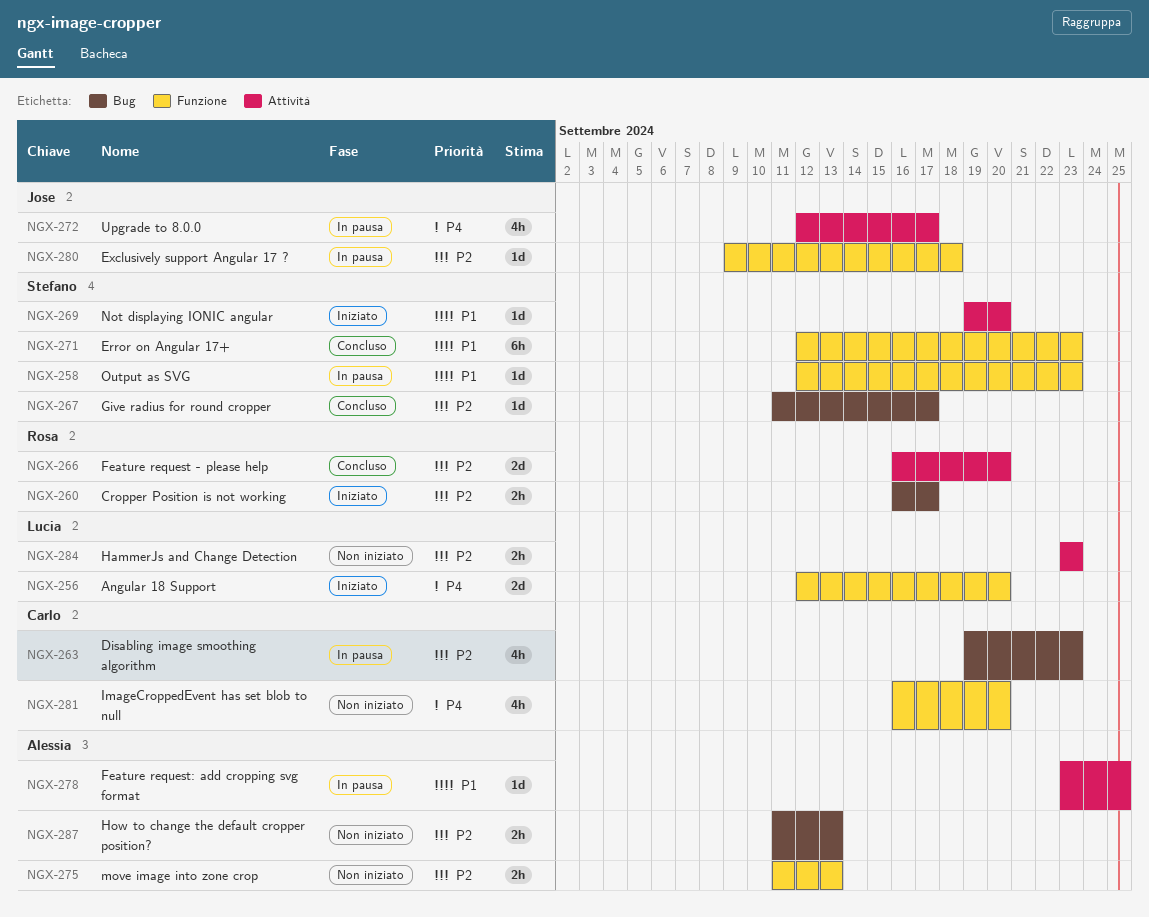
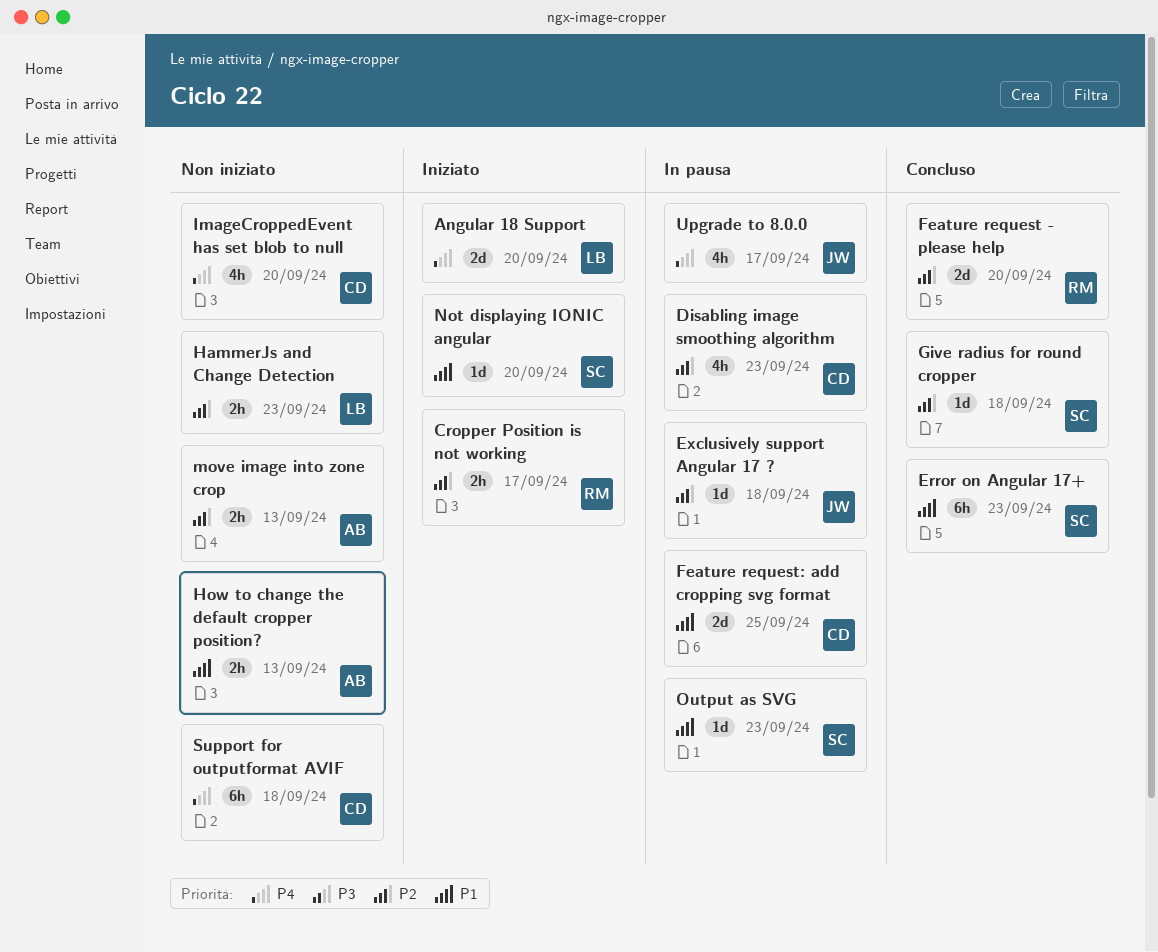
Feature request: add cropping svg format, owner: Alessia -> Carlo
Feature request: add cropping svg format, estimate: 1d -> 2d
Give radius for round cropper, due: Sep 17 -> Sep 18
How to change the default cropper position?, priority: P2 -> P1
Support for outputformat AVIF: none -> present

